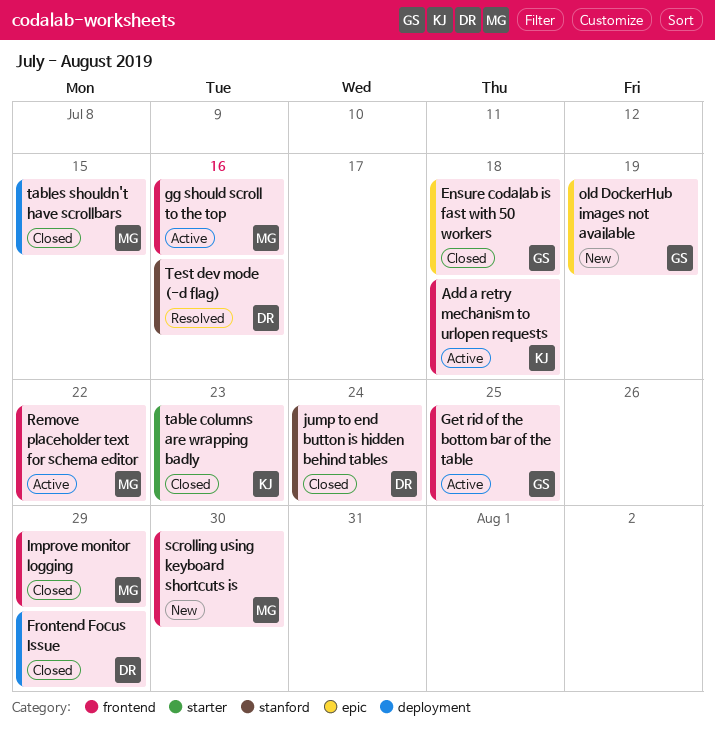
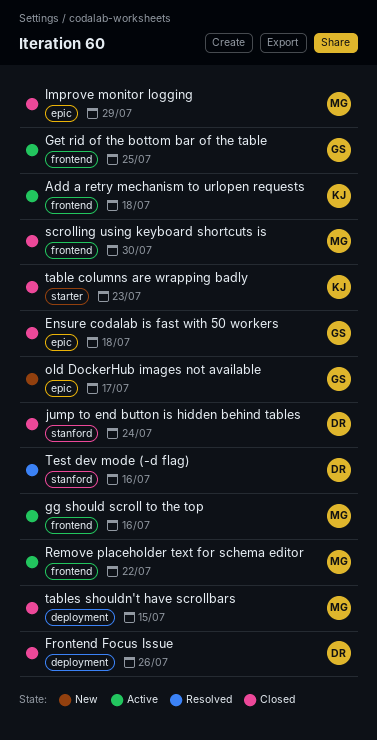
Frontend Focus Issue, due: Jul 29 -> Jul 26
Improve monitor logging, label: frontend -> epic
old DockerHub images not available, due: Jul 19 -> Jul 17
scrolling using keyboard shortcuts is, status: New -> Closed

